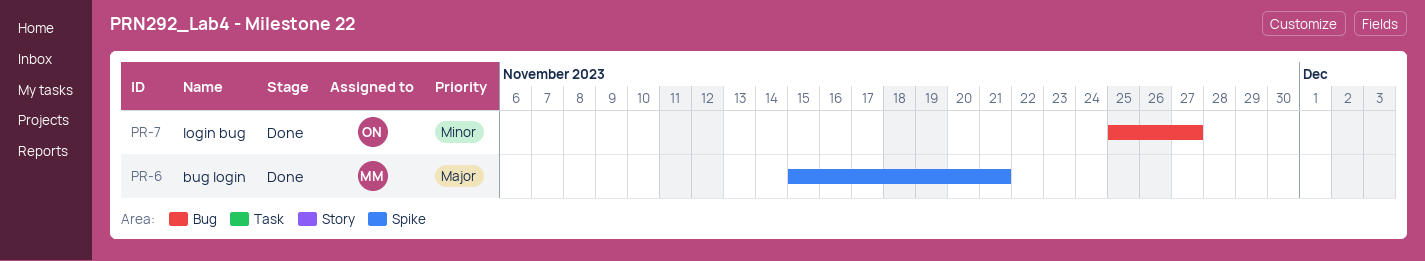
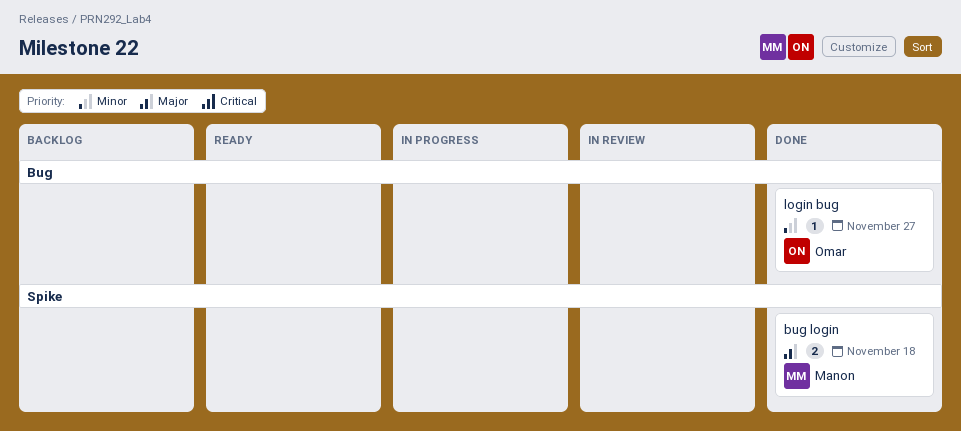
bug login, due: Nov 21 -> Nov 18

